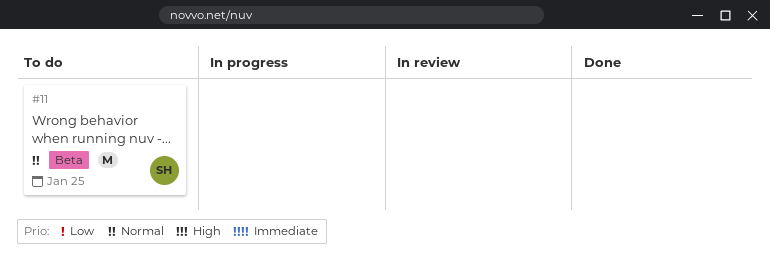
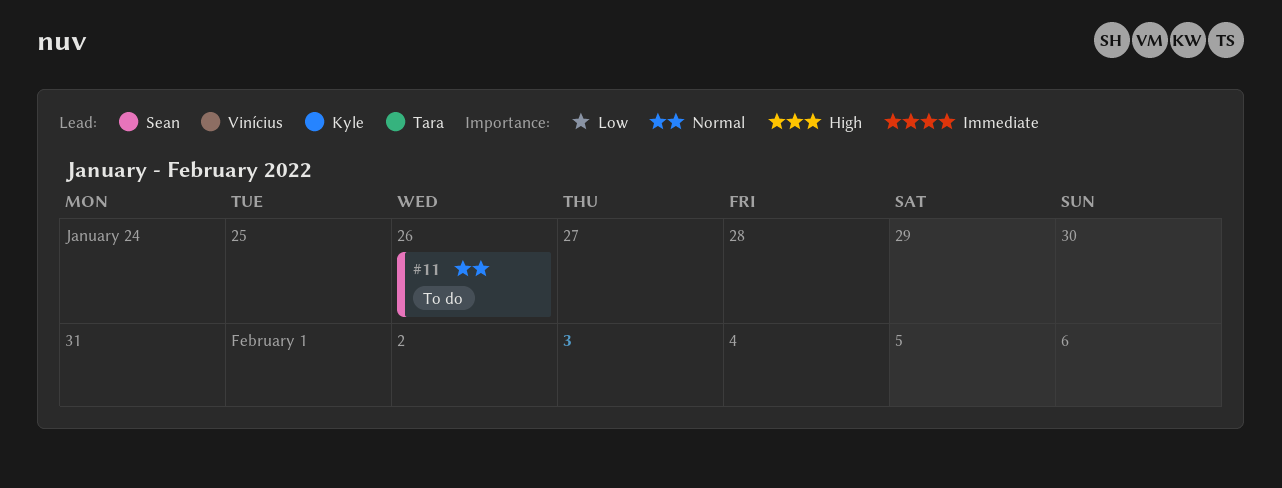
#11, due: Jan 25 -> Jan 26

